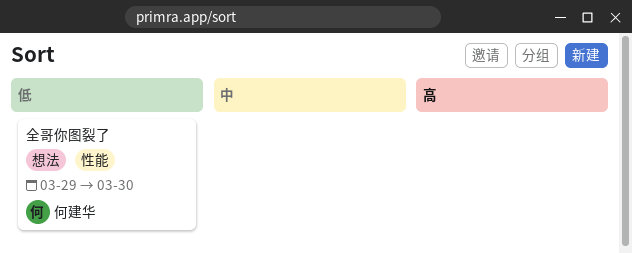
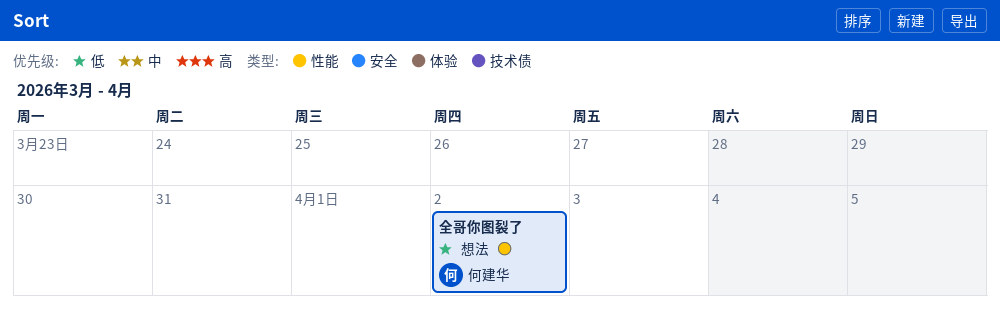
全哥你图裂了, due: Mar 30 -> Apr 2

